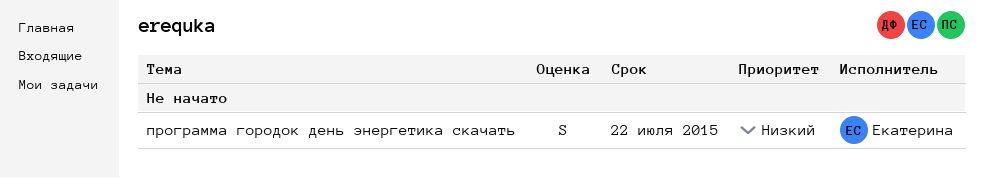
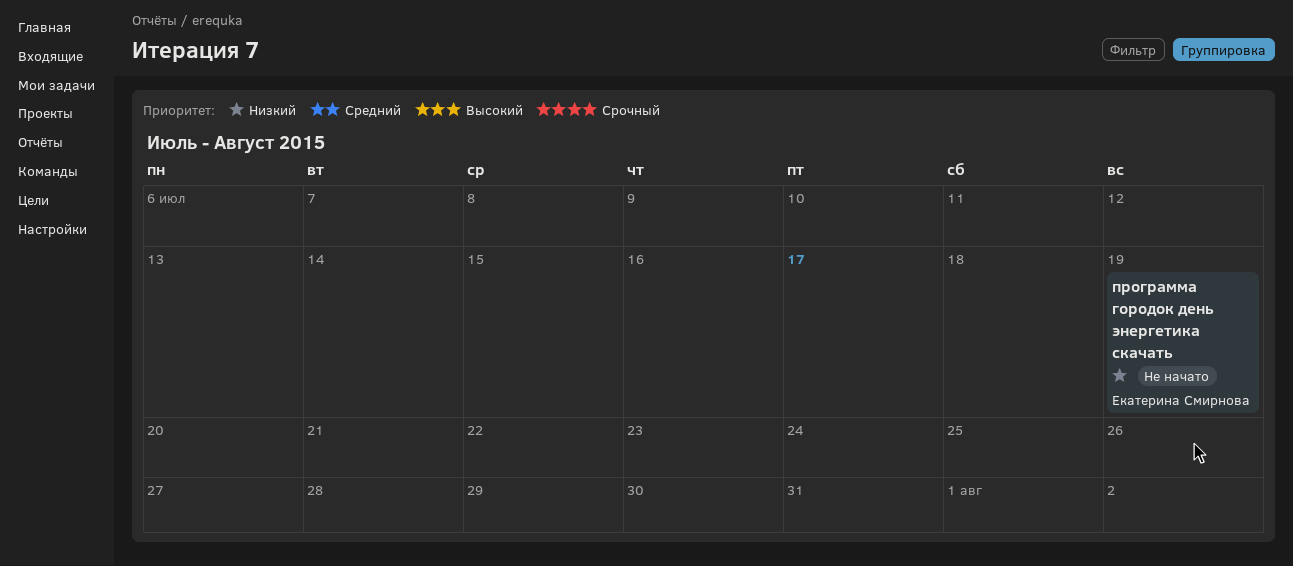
программа городок день энергетика скачать, due: Jul 22 -> Jul 19

